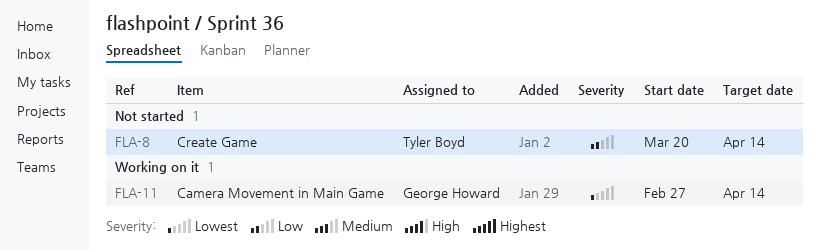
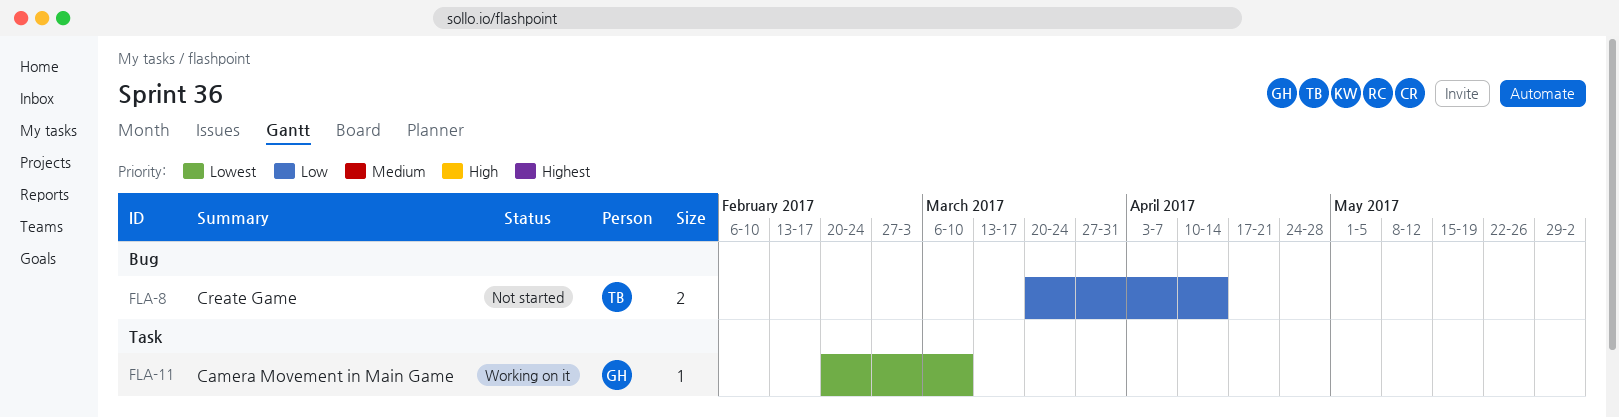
FLA-11, start: Feb 27 -> Feb 20
FLA-11, due: Apr 14 -> Mar 10

